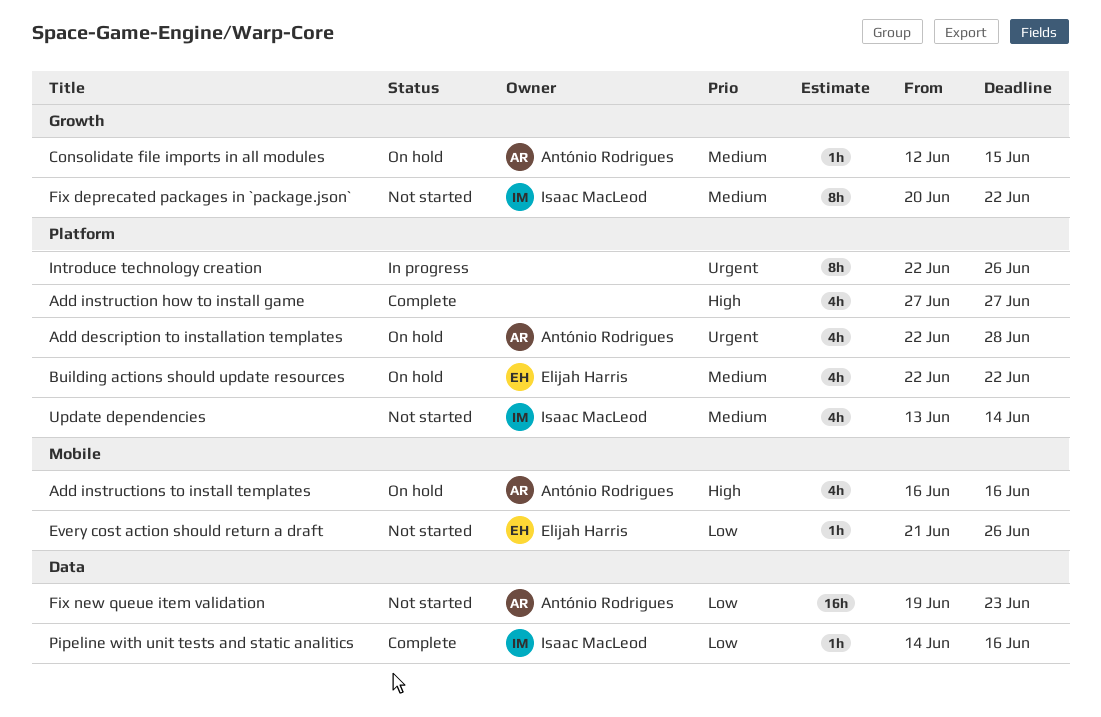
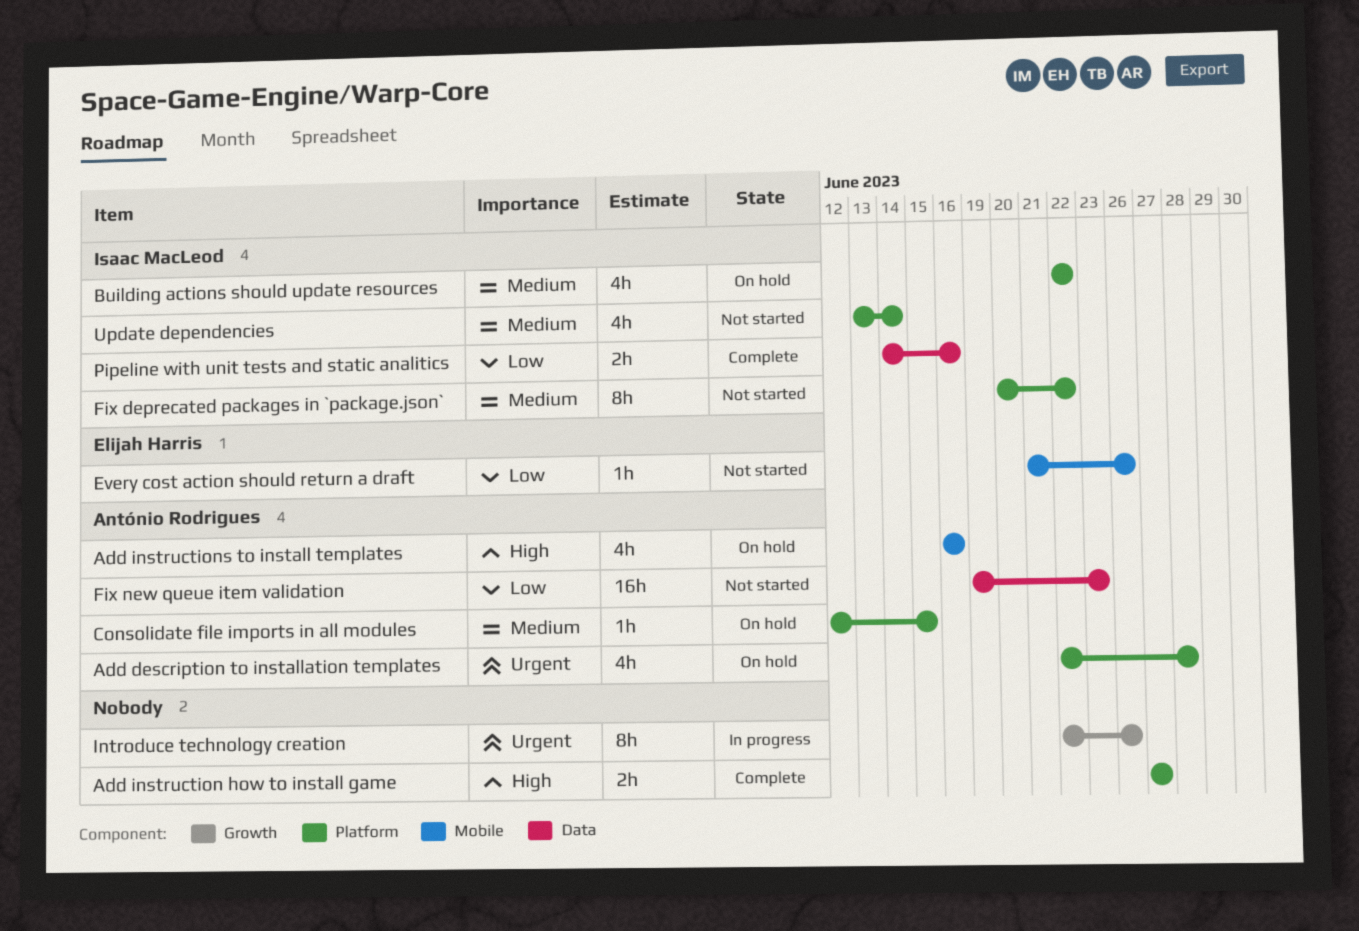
Add instruction how to install game, estimate: 4h -> 2h
Building actions should update resources, owner: Elijah Harris -> Isaac MacLeod
Consolidate file imports in all modules, label: Growth -> Platform
Fix deprecated packages in `package.json`, label: Growth -> Platform
Introduce technology creation, label: Platform -> Growth
Pipeline with unit tests and static analitics, estimate: 1h -> 2h

